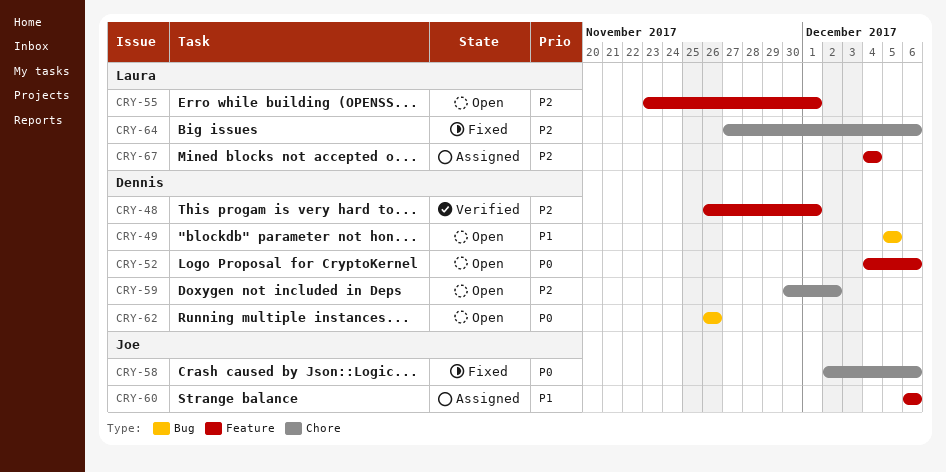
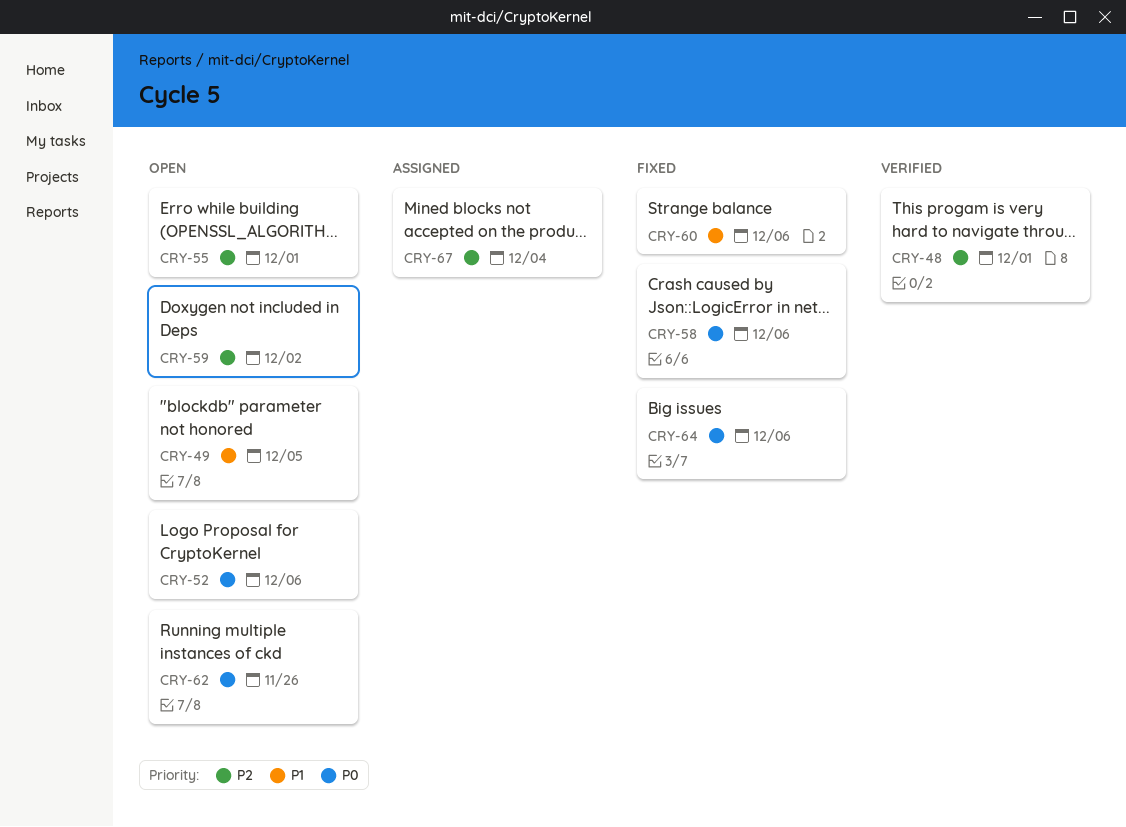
CRY-60, status: Assigned -> Fixed
CRY-64, priority: P2 -> P0

